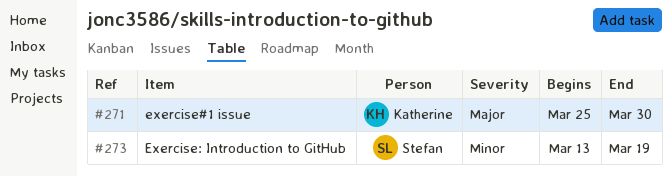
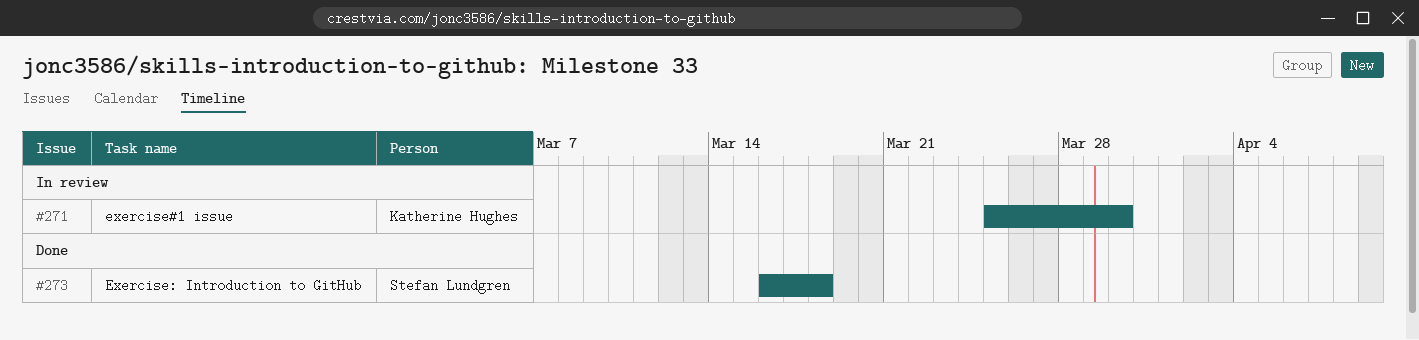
#273, start: Mar 13 -> Mar 16
#273, due: Mar 19 -> Mar 18

